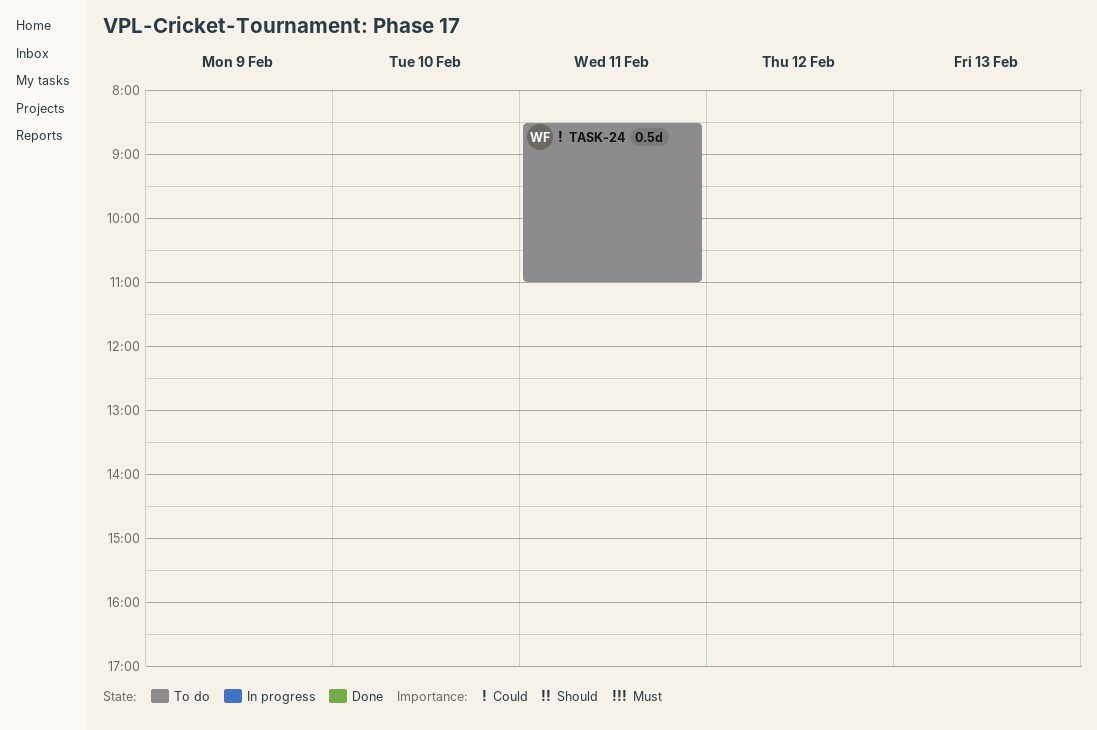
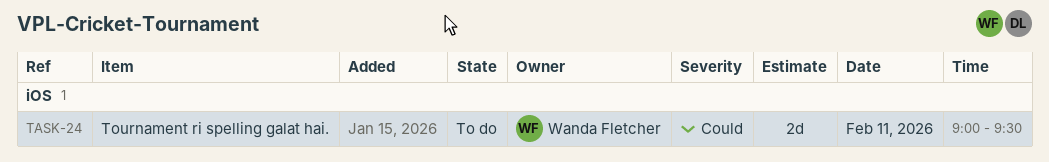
TASK-24, estimate: 0.5d -> 2d
TASK-24, begins: 08:30 -> 09:00
TASK-24, ends: 11:00 -> 09:30

